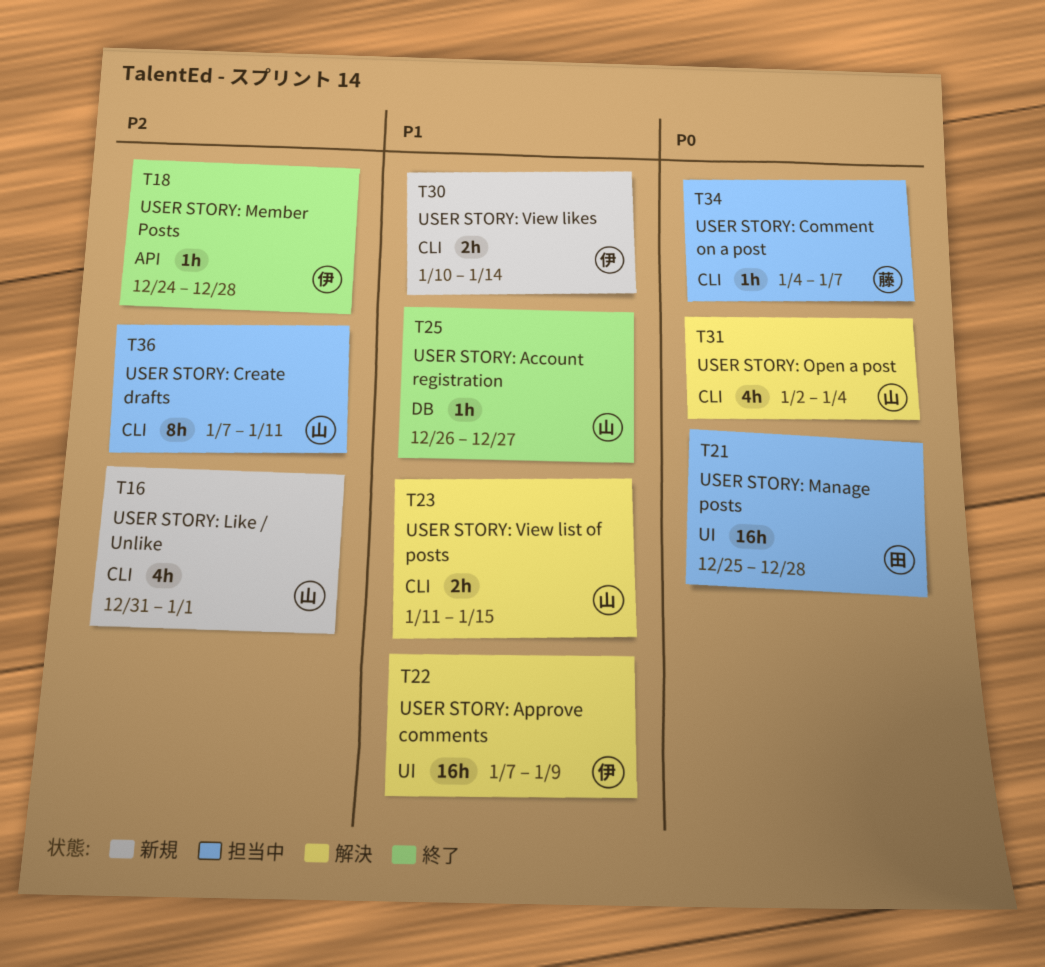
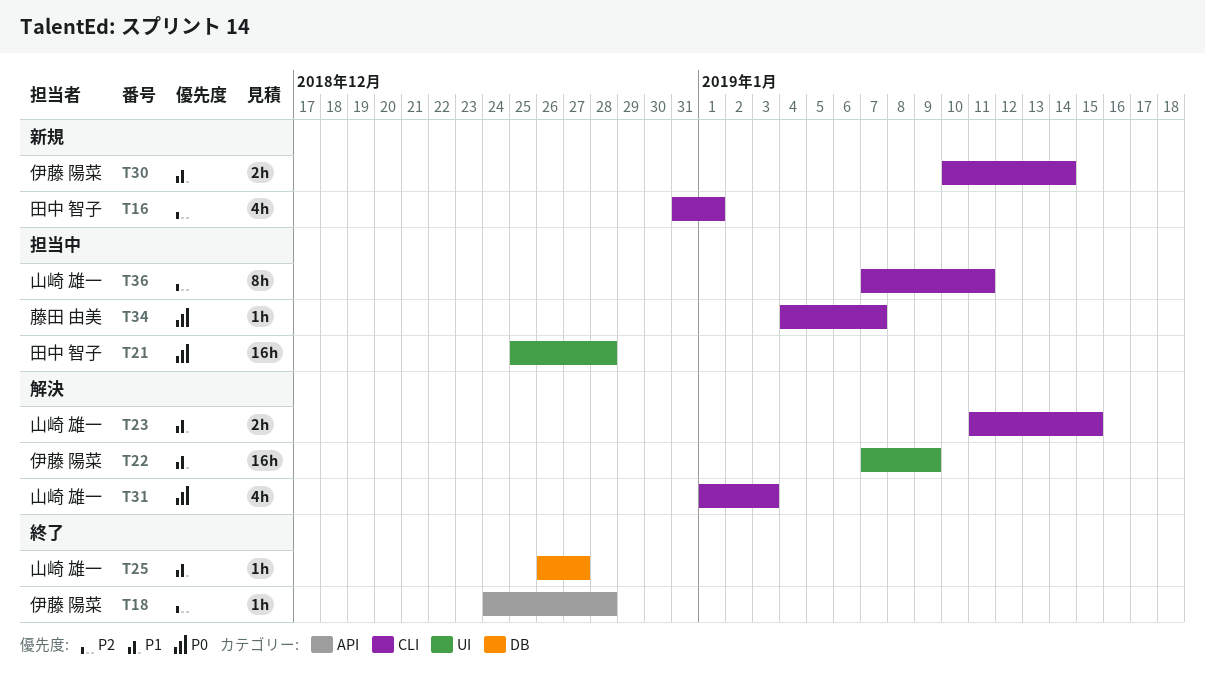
T16, owner: 山崎 雄一 -> 田中 智子
T31, start: Jan 2 -> Jan 1
T31, due: Jan 4 -> Jan 3

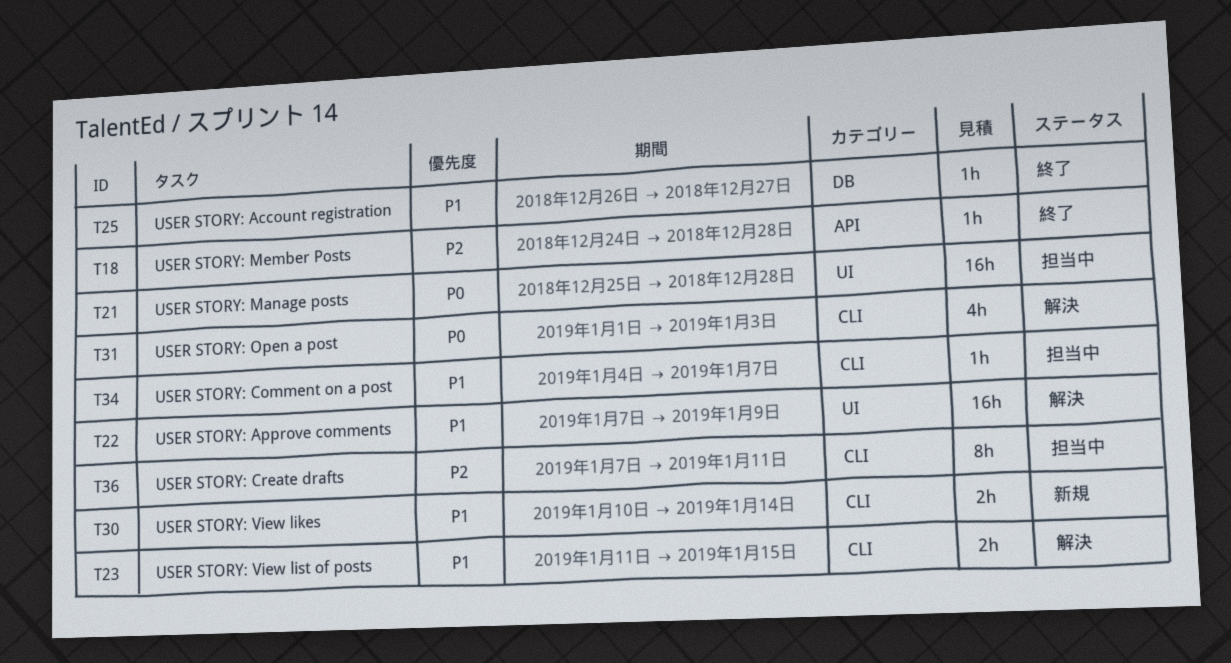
T16: present -> none
T34, priority: P0 -> P1

